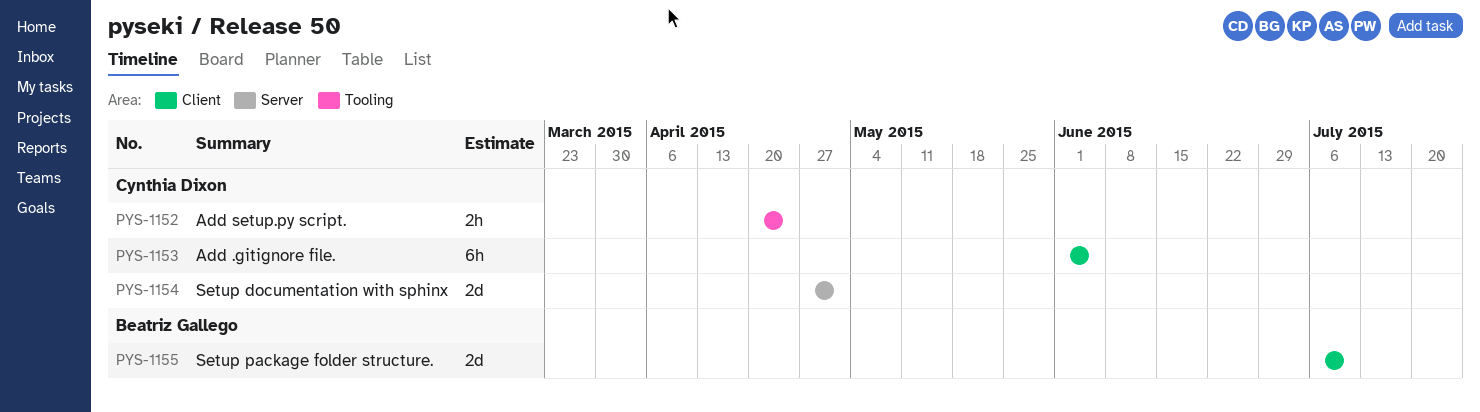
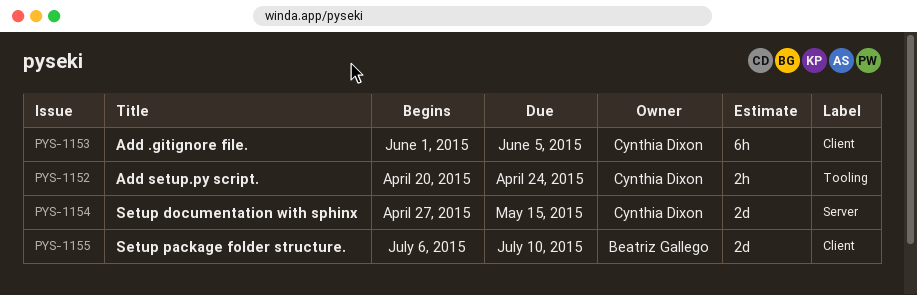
PYS-1154, due: May 1 -> May 15

